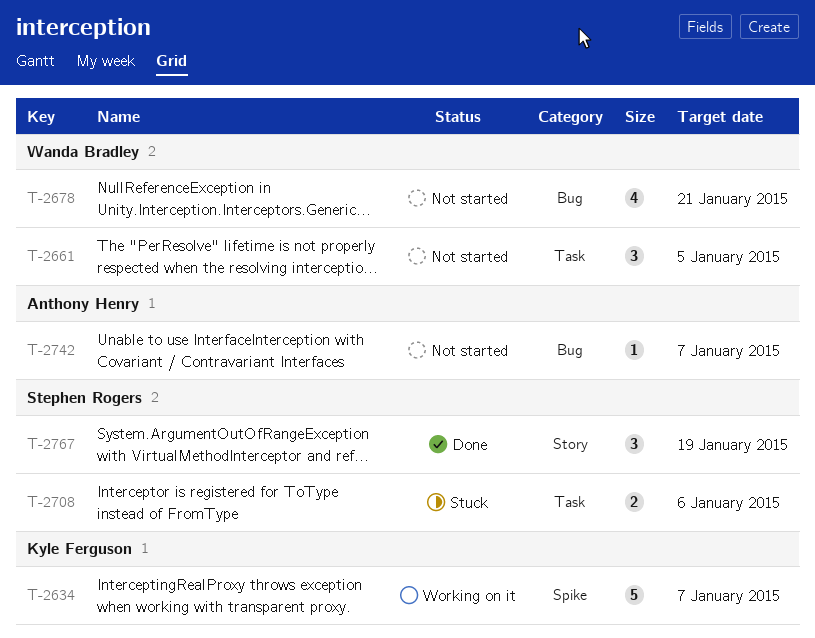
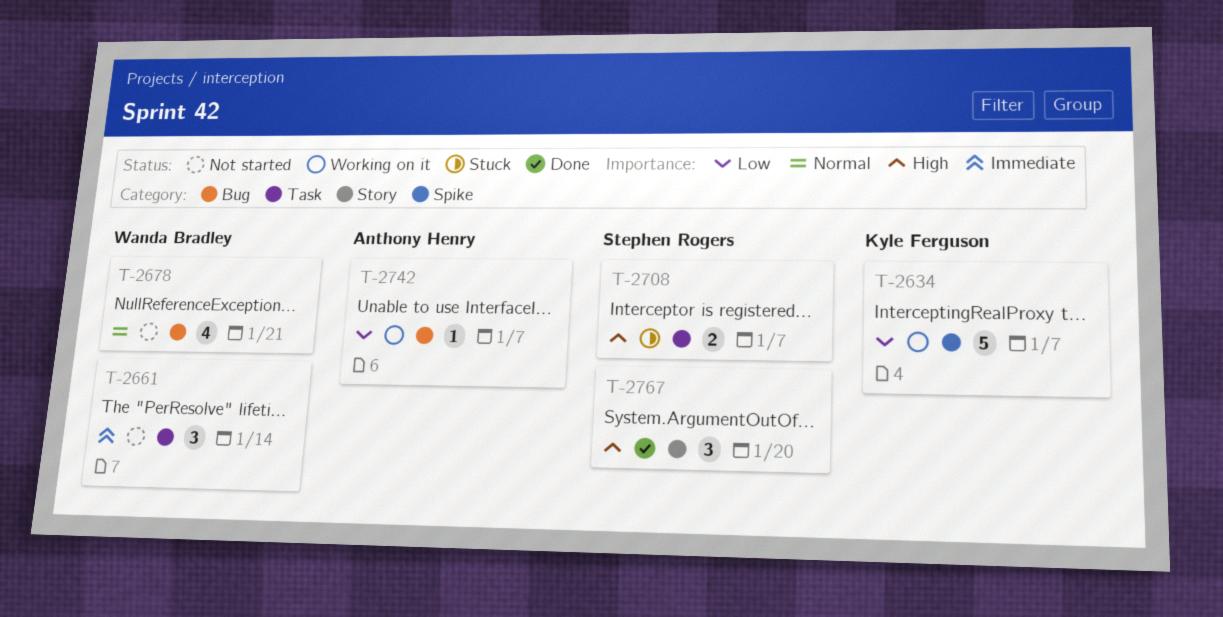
T-2661, due: Jan 5 -> Jan 14
T-2708, due: Jan 6 -> Jan 7
T-2742, status: Not started -> Working on it
T-2767, due: Jan 19 -> Jan 20

